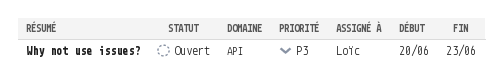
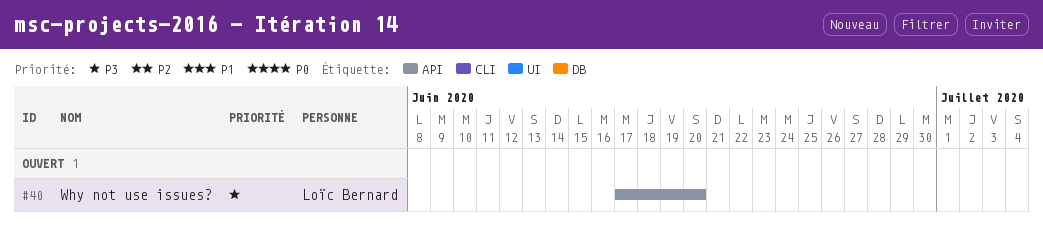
Why not use issues?, start: Jun 20 -> Jun 17
Why not use issues?, due: Jun 23 -> Jun 20

